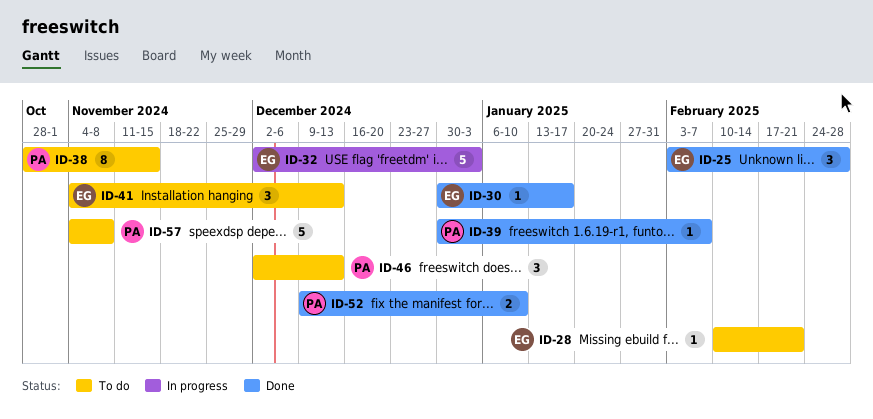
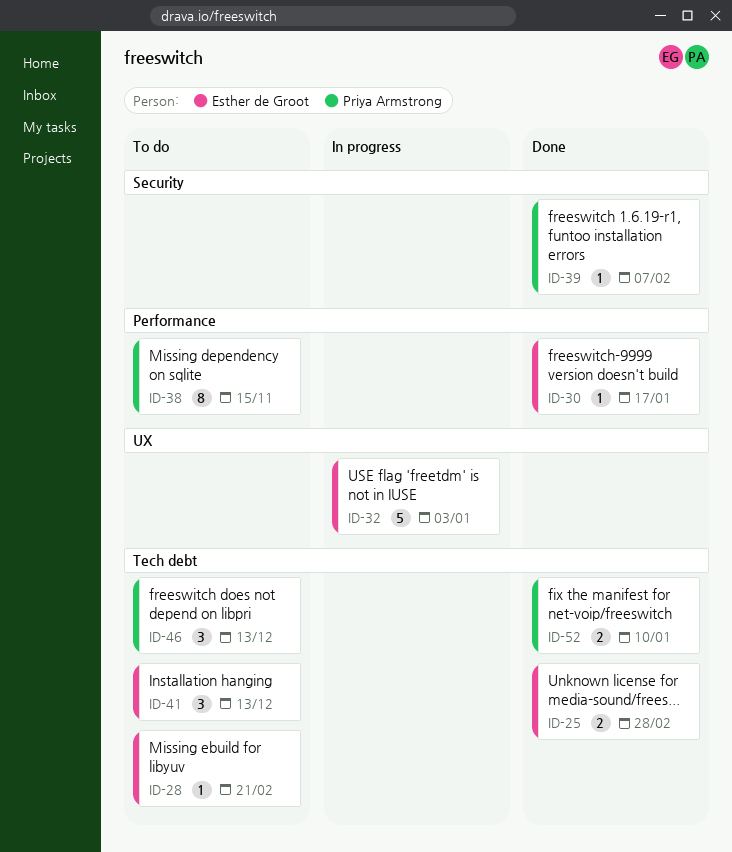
ID-25, estimate: 3 -> 2
ID-57: present -> none

